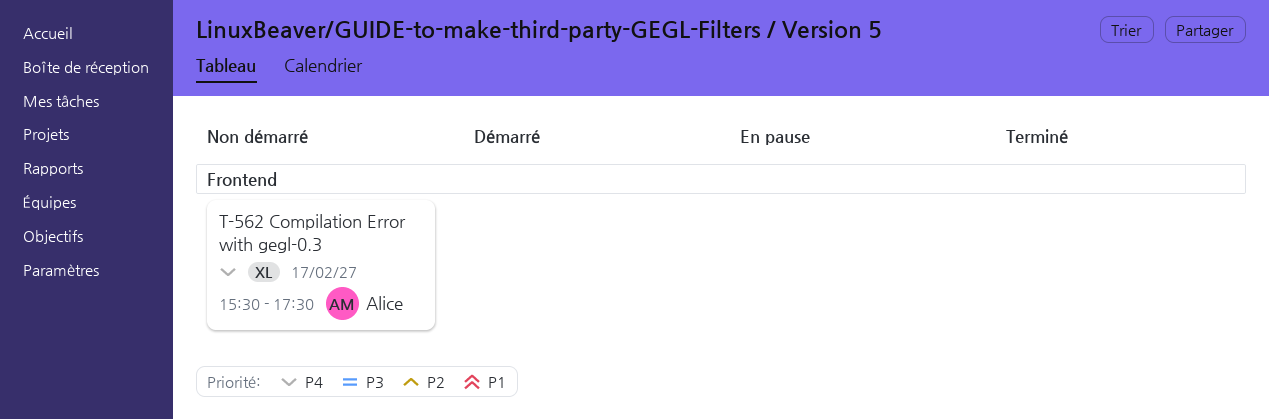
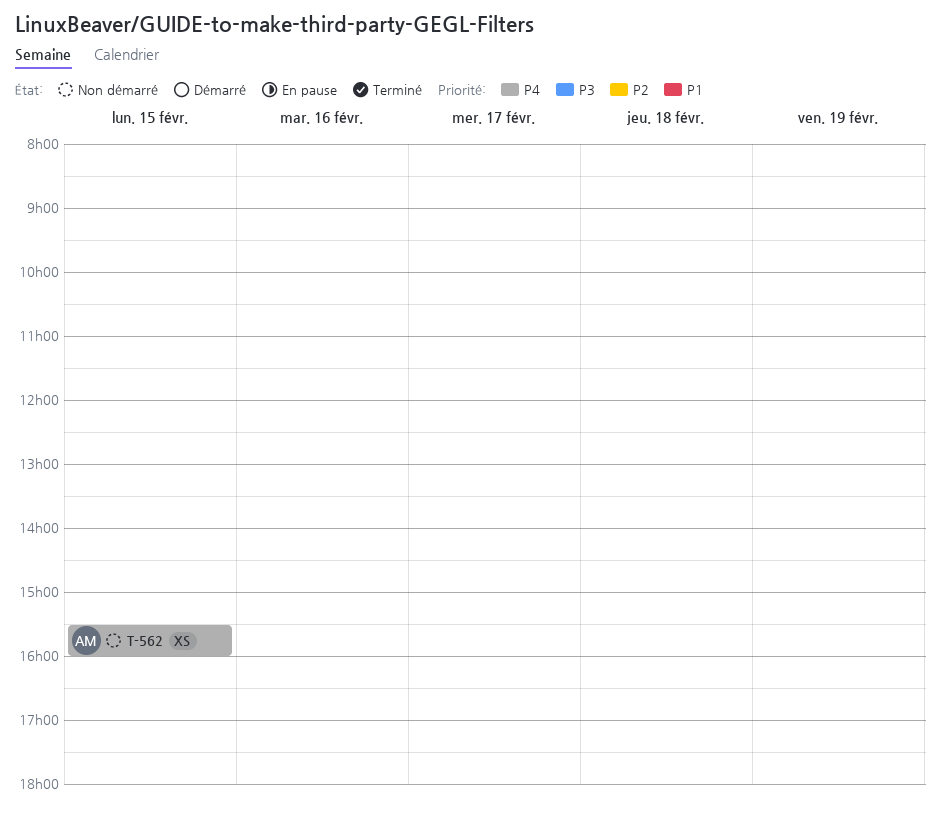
T-562, estimate: XL -> XS
T-562, day: Feb 17 -> Feb 15
T-562, ends: 17:30 -> 16:00

